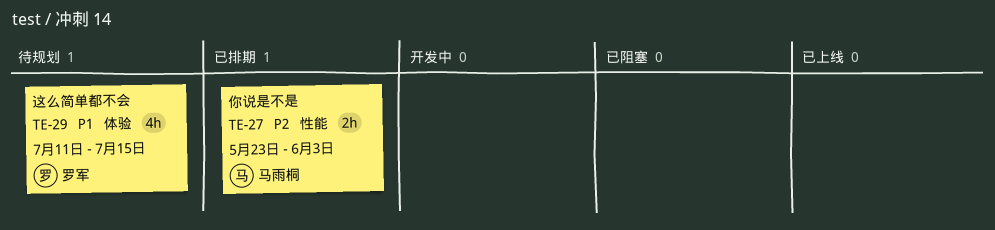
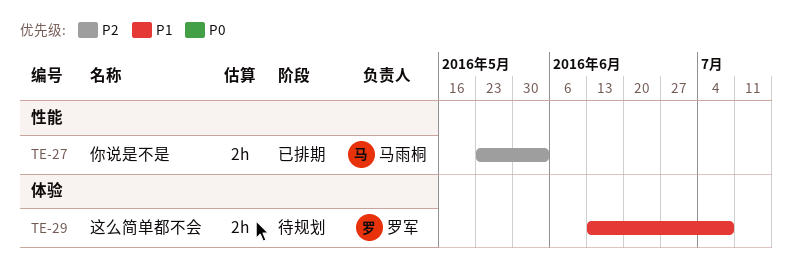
TE-29, estimate: 4h -> 2h
TE-29, start: Jul 11 -> Jun 13
TE-29, due: Jul 15 -> Jul 8

